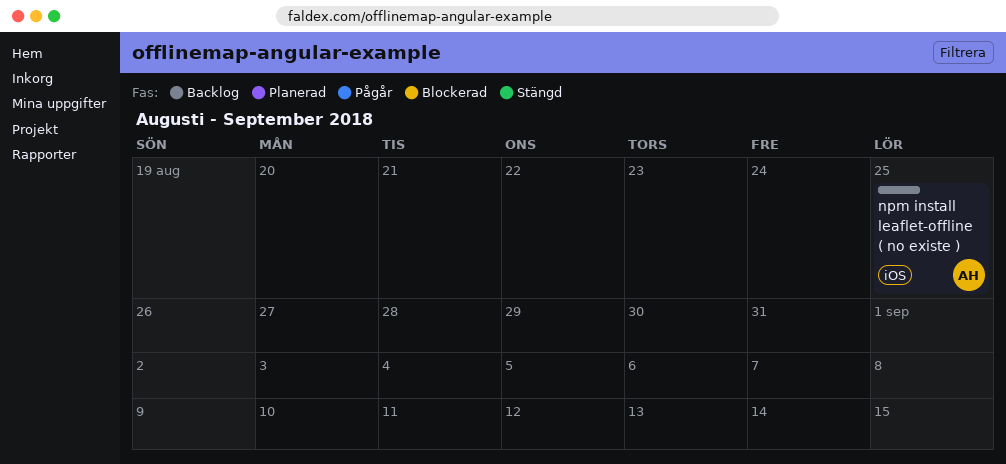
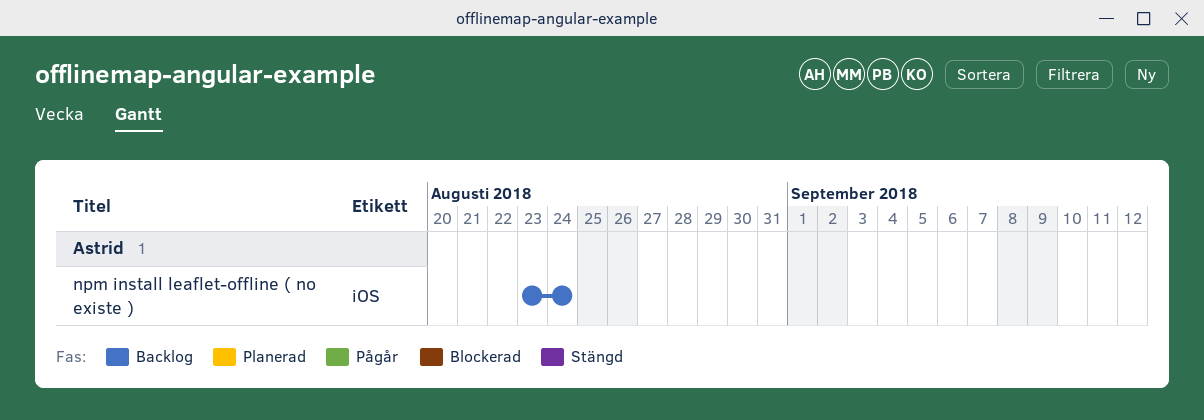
npm install leaflet-offline ( no existe ), due: Aug 25 -> Aug 24

